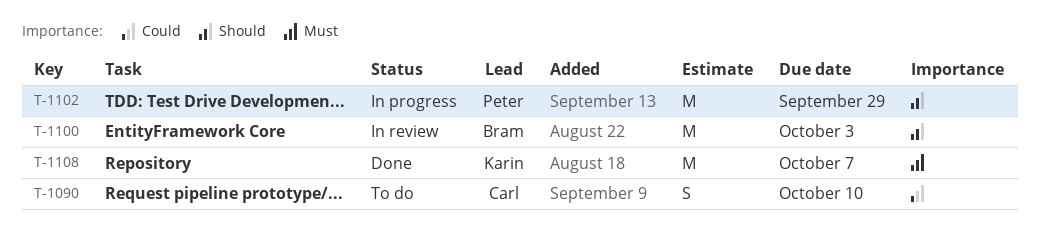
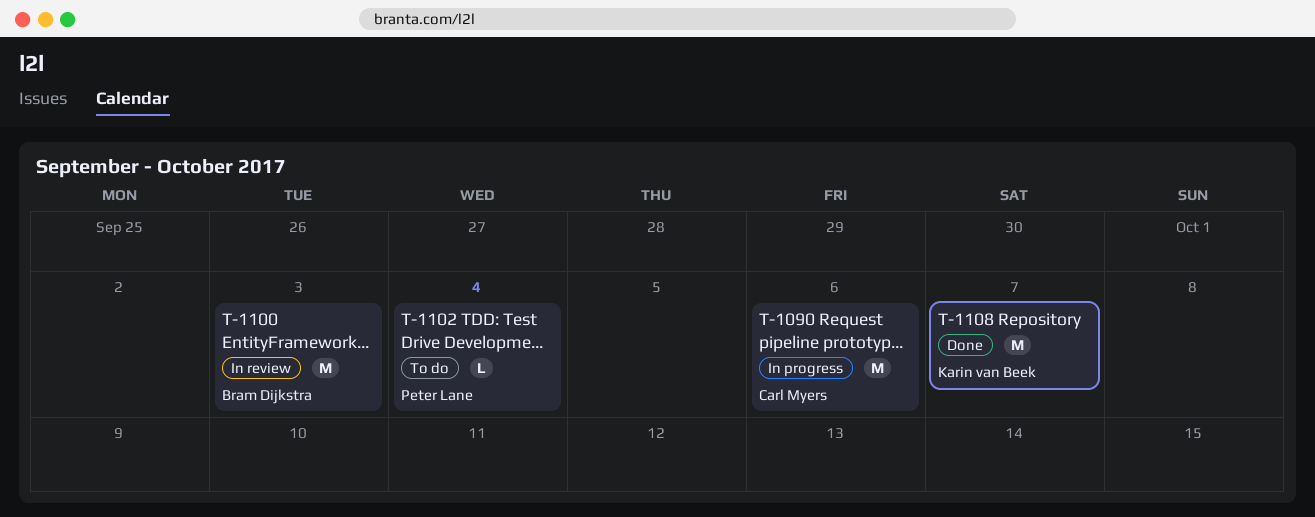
T-1090, status: To do -> In progress
T-1090, estimate: S -> M
T-1090, due: Oct 10 -> Oct 6
T-1102, status: In progress -> To do
T-1102, estimate: M -> L
T-1102, due: Sep 29 -> Oct 4

